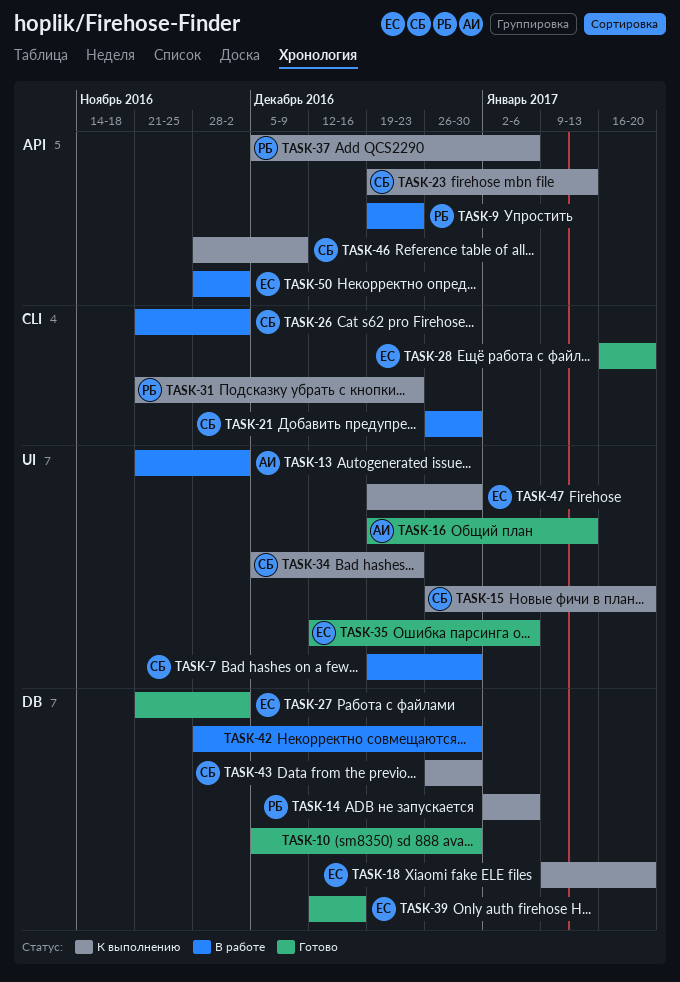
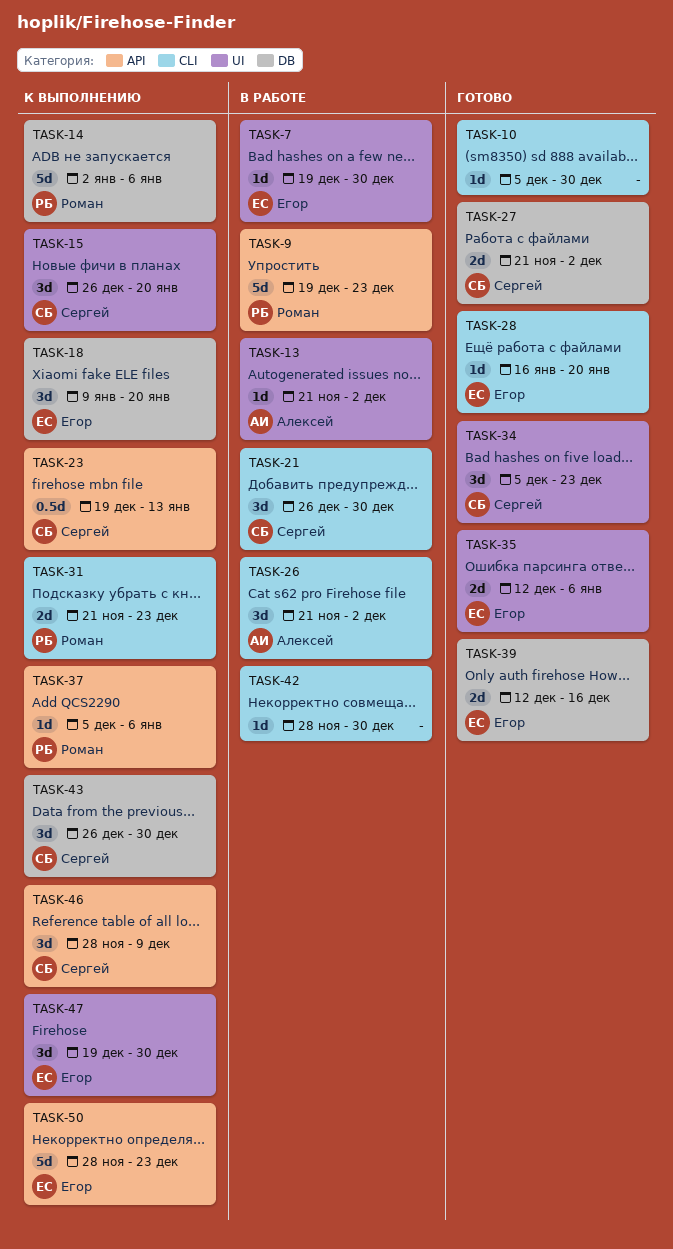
TASK-7, owner: Сергей -> Егор
TASK-10, label: DB -> CLI
TASK-16: present -> none
TASK-26, owner: Сергей -> Алексей
TASK-27, owner: Егор -> Сергей
TASK-34, status: К выполнению -> Готово
TASK-42, label: DB -> CLI
TASK-50, status: В работе -> К выполнению
TASK-50, due: Dec 2 -> Dec 23

